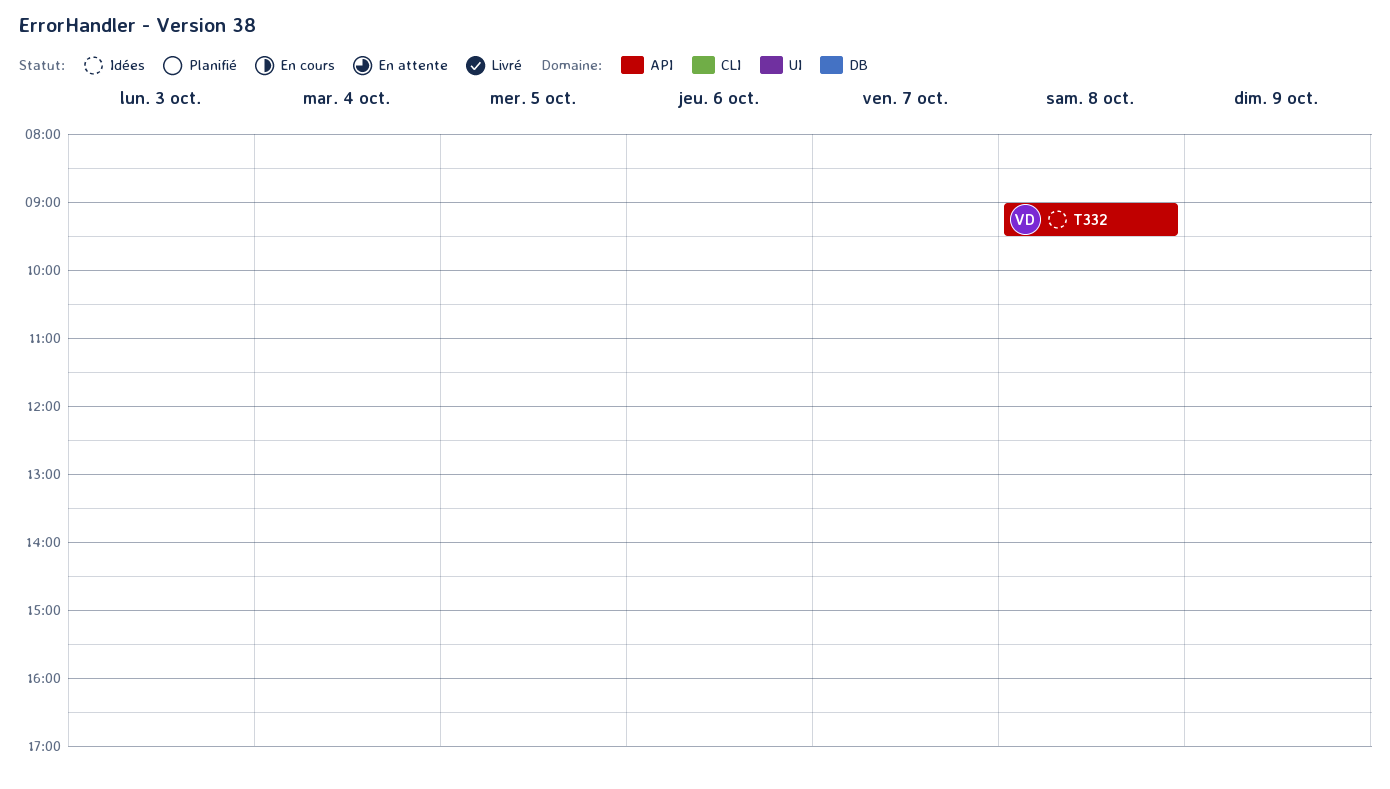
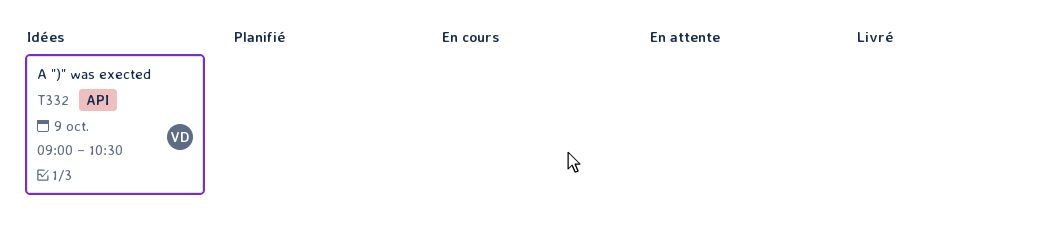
T332, day: Oct 8 -> Oct 9
T332, ends: 09:30 -> 10:30

